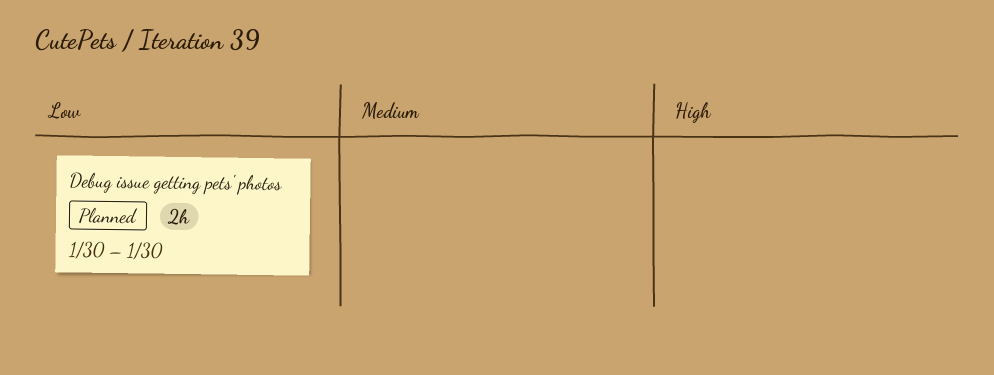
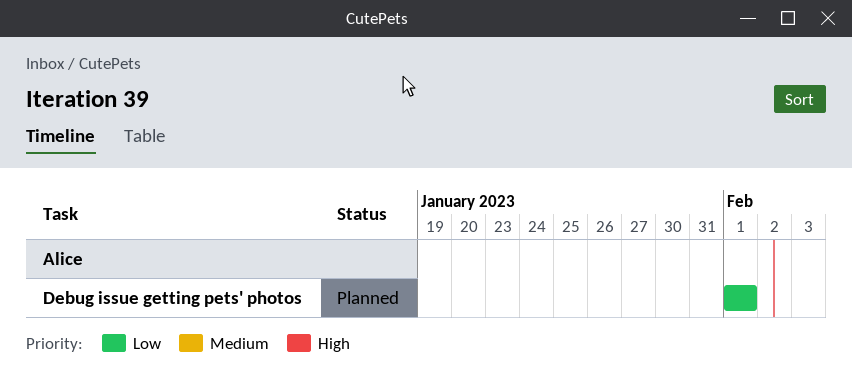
Debug issue getting pets' photos, start: Jan 30 -> Feb 1
Debug issue getting pets' photos, due: Jan 30 -> Feb 1

